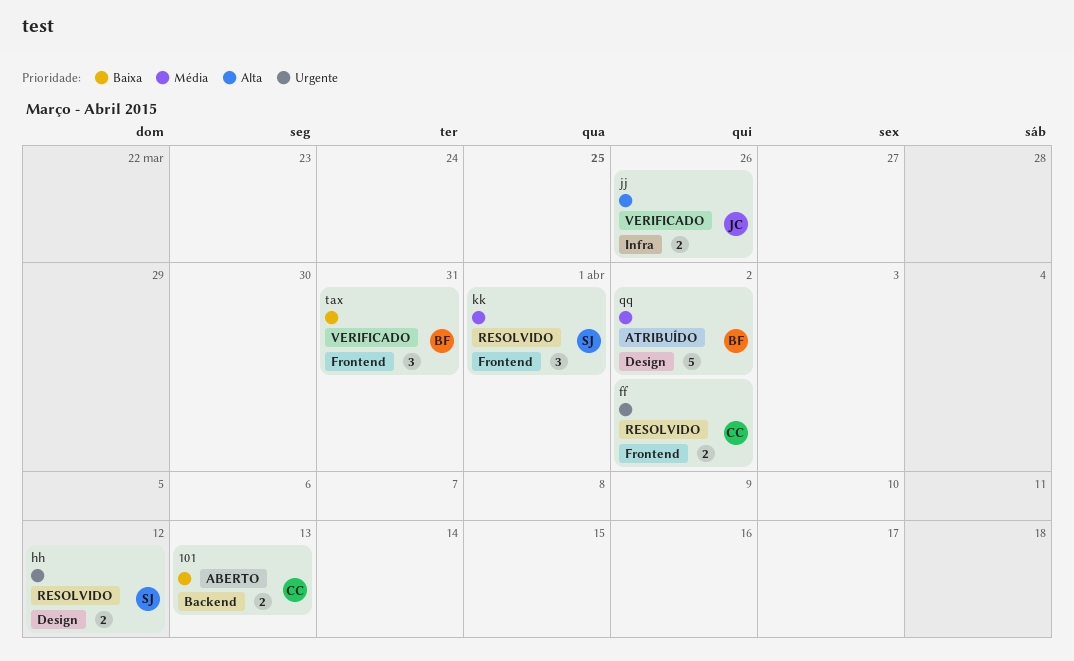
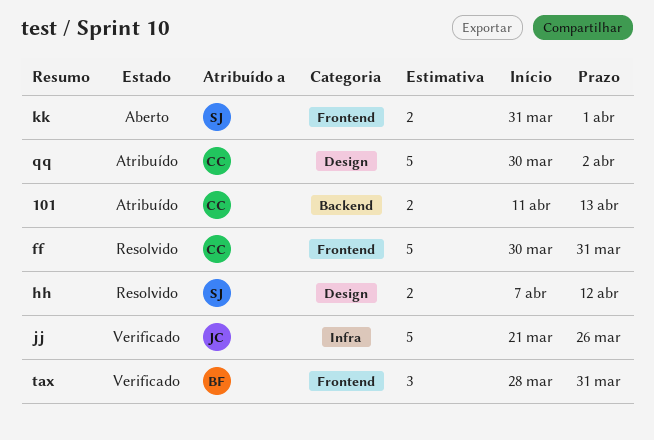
101, status: Aberto -> Atribuído
ff, estimate: 2 -> 5
ff, due: Apr 2 -> Mar 31
jj, estimate: 2 -> 5
kk, status: Resolvido -> Aberto
kk, estimate: 3 -> 2
qq, owner: BF -> CC

